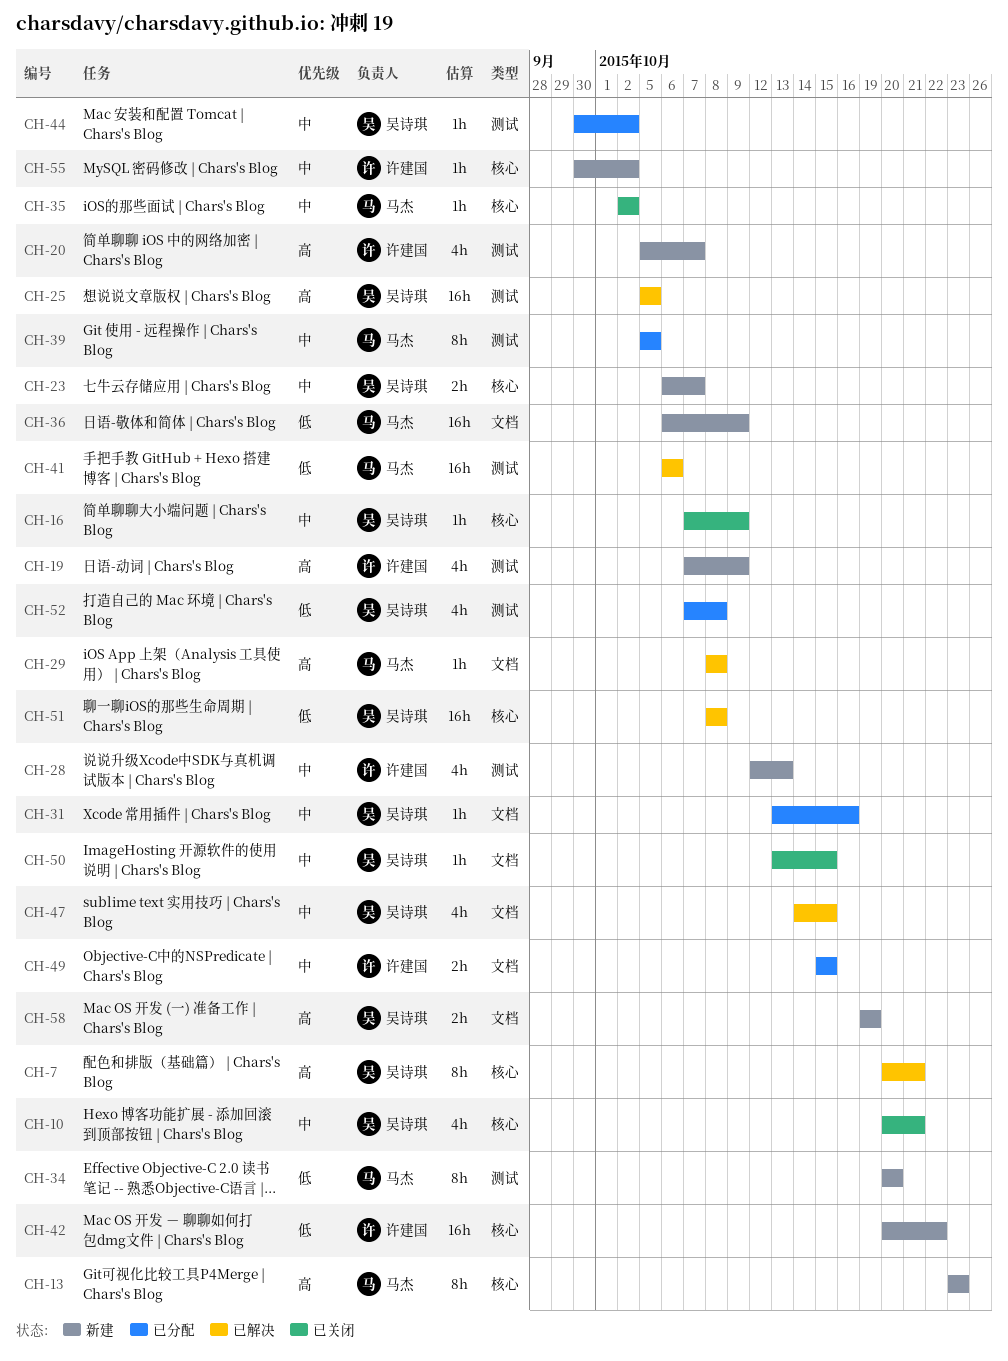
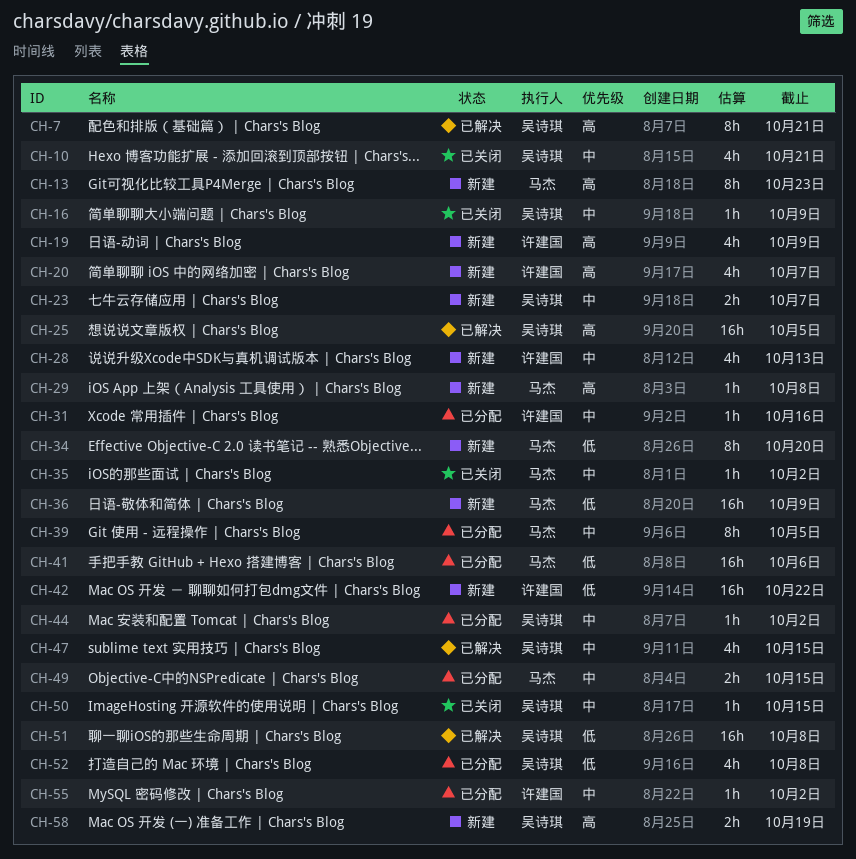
CH-29, status: 已解决 -> 新建
CH-31, owner: 吴诗琪 -> 许建国
CH-41, status: 已解决 -> 已分配
CH-49, owner: 许建国 -> 马杰
CH-55, status: 新建 -> 已分配

